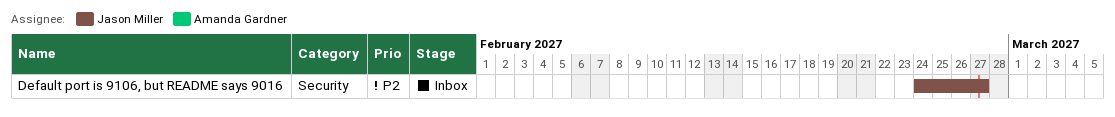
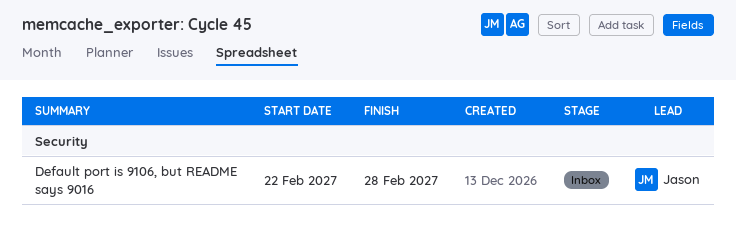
Default port is 9106, but README says 9016, start: Feb 24 -> Feb 22
Default port is 9106, but README says 9016, due: Feb 27 -> Feb 28

